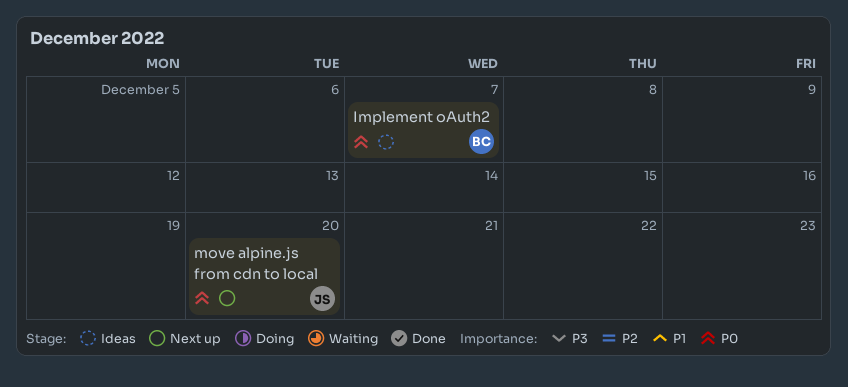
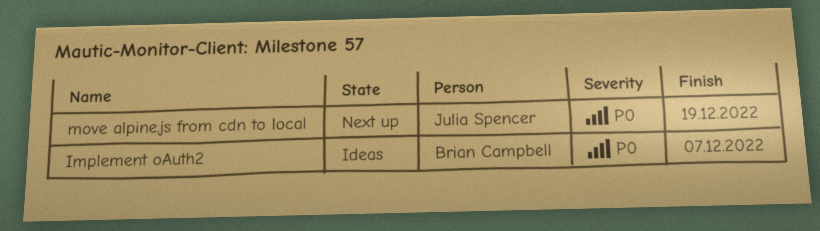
move alpine.js from cdn to local, due: Dec 20 -> Dec 19

